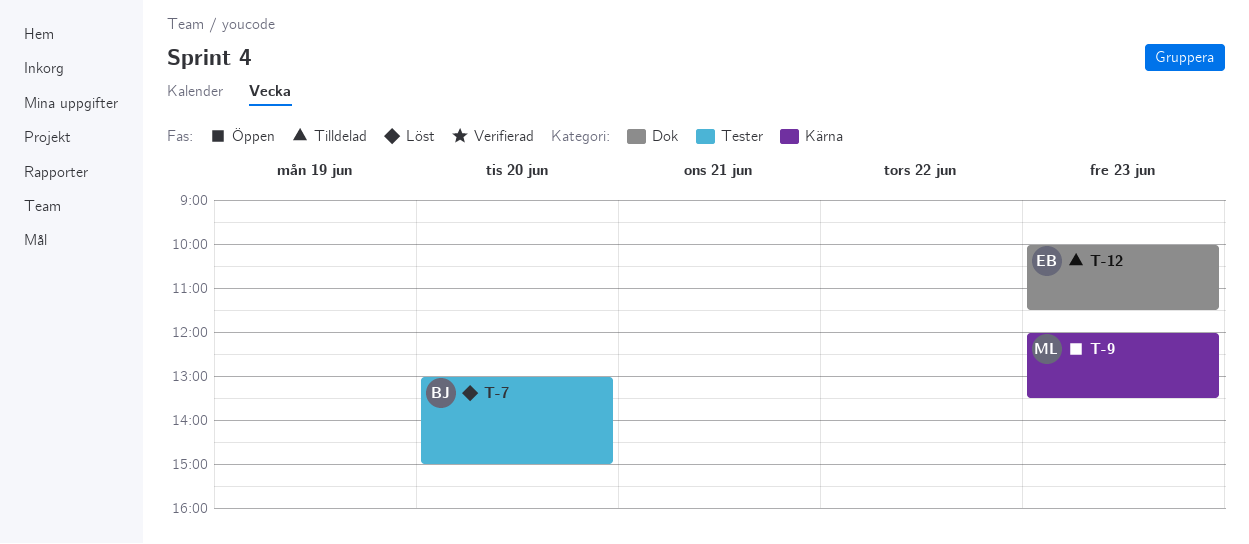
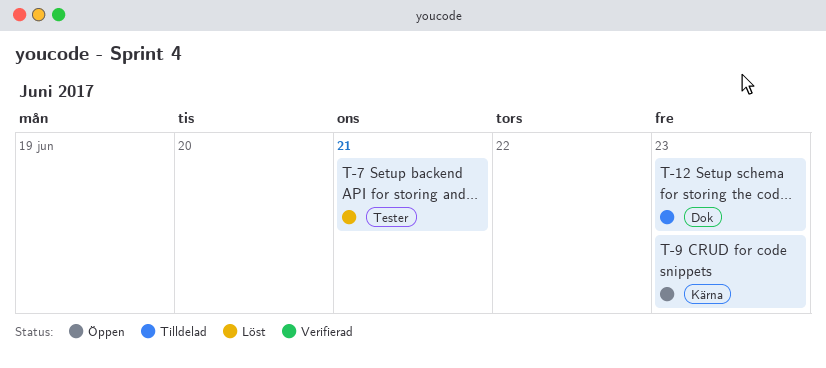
T-7, day: Jun 20 -> Jun 21

